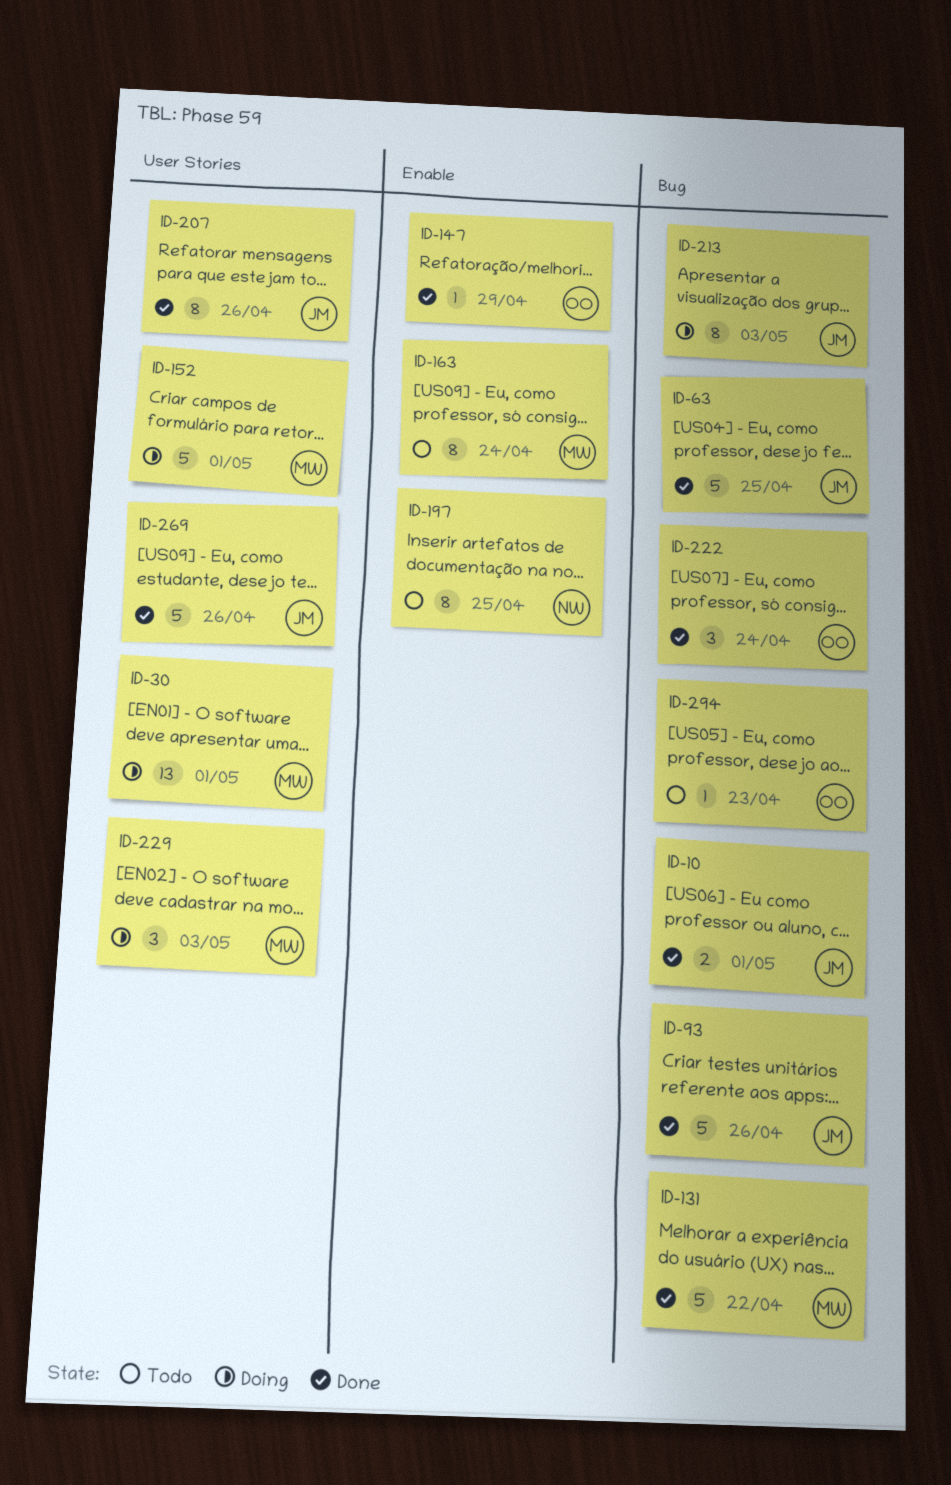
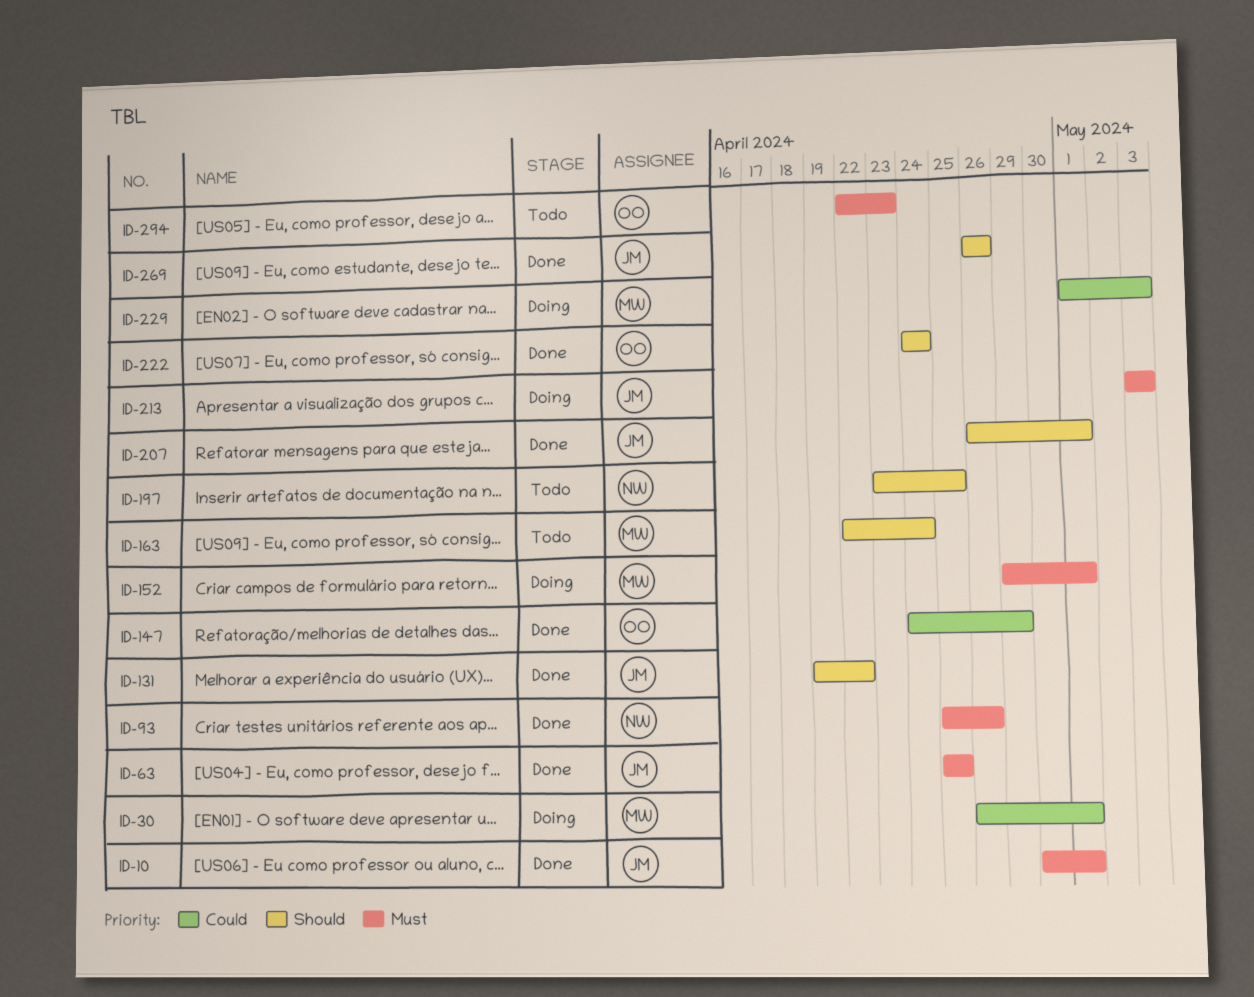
ID-93, owner: JM -> NW
ID-131, owner: MW -> JM
ID-207, due: Apr 26 -> May 1

